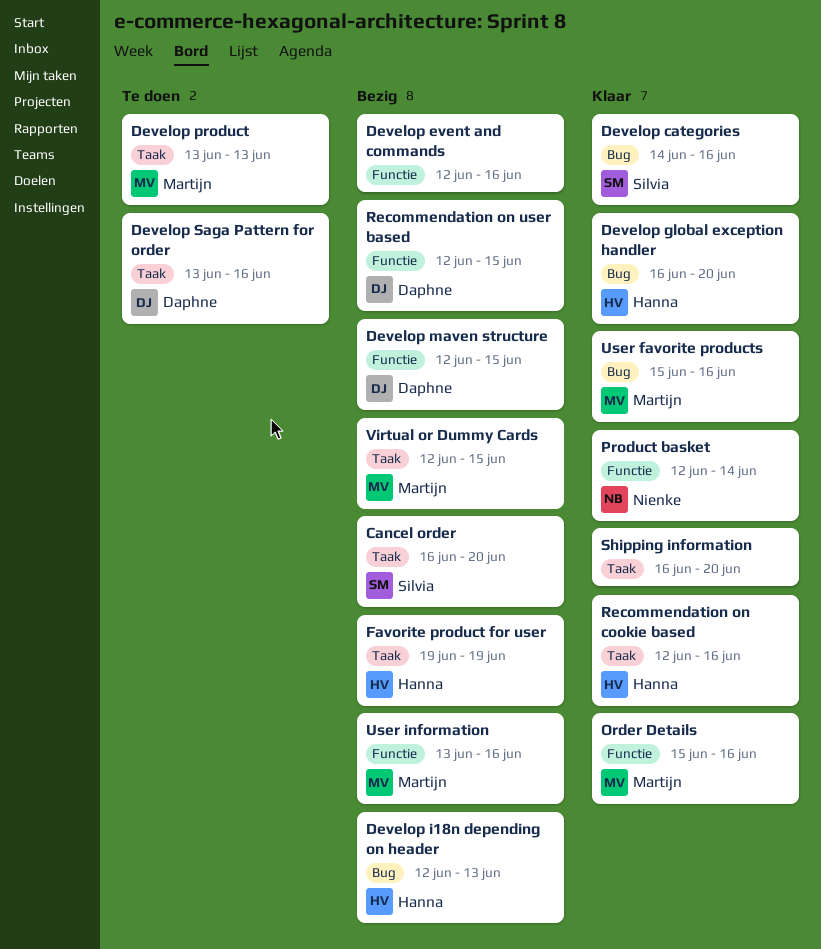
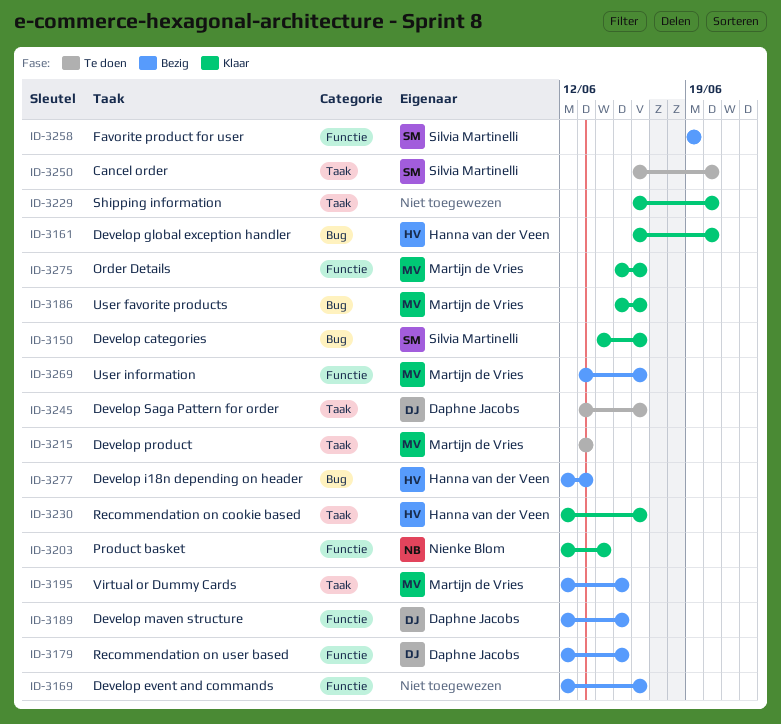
Cancel order, status: Bezig -> Te doen
Favorite product for user, owner: Hanna van der Veen -> Silvia Martinelli
Favorite product for user, label: Taak -> Functie

